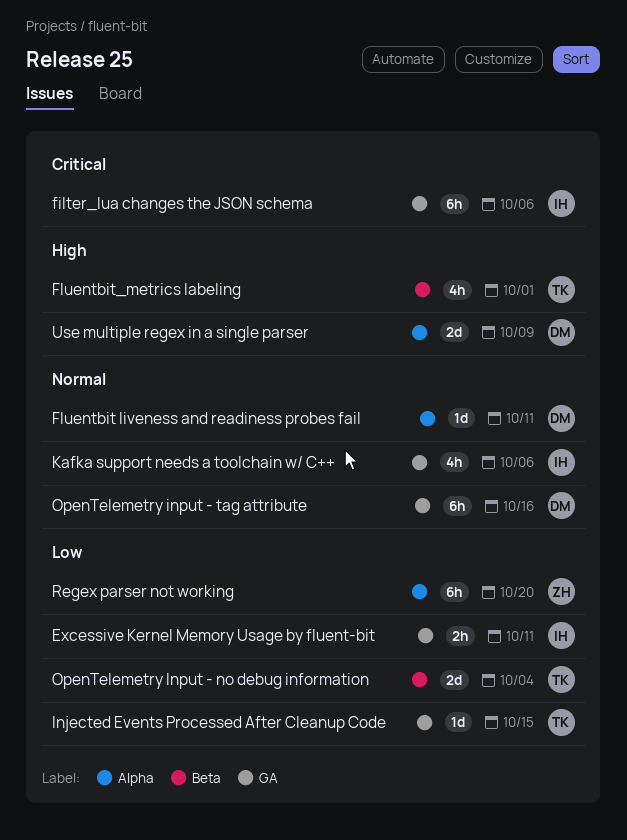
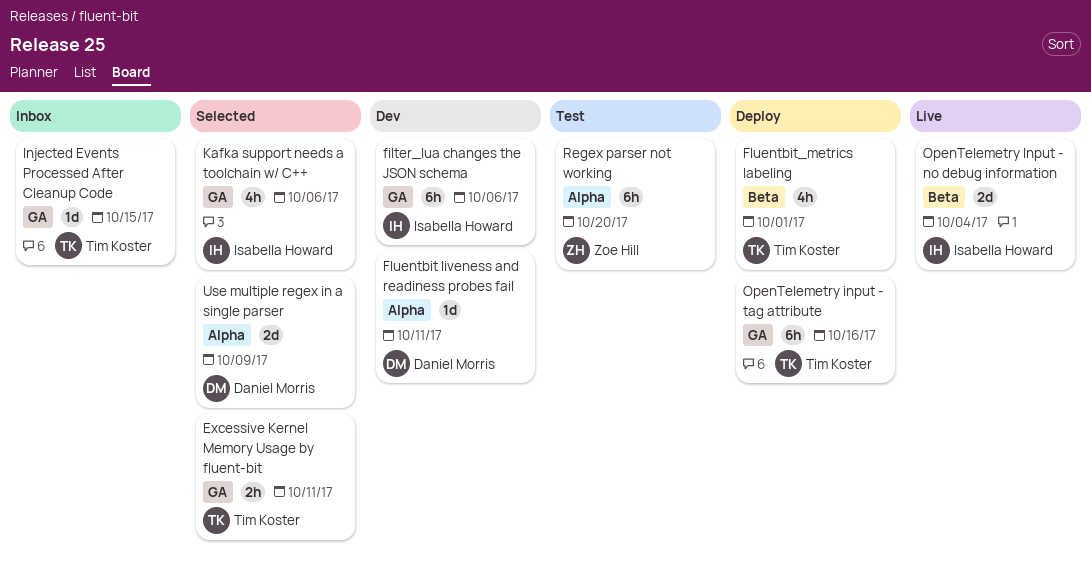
Excessive Kernel Memory Usage by fluent-bit, owner: Isabella Howard -> Tim Koster
OpenTelemetry Input - no debug information, owner: Tim Koster -> Isabella Howard
OpenTelemetry input - tag attribute, owner: Daniel Morris -> Tim Koster

